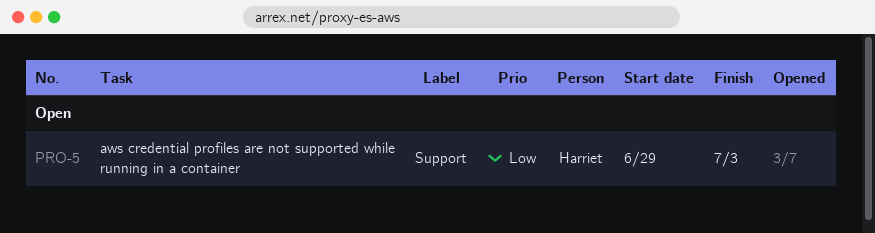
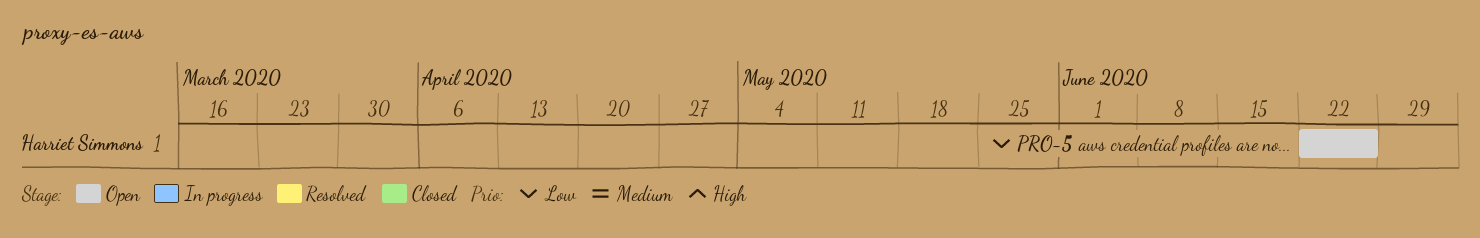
PRO-5, start: Jun 29 -> Jun 22
PRO-5, due: Jul 3 -> Jun 26

